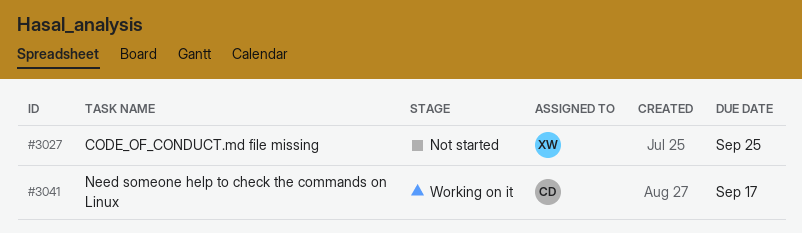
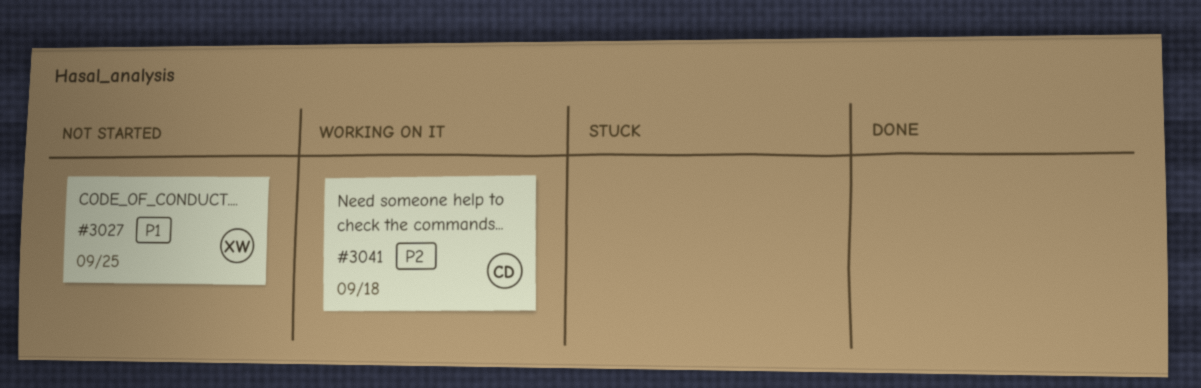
#3041, due: Sep 17 -> Sep 18

